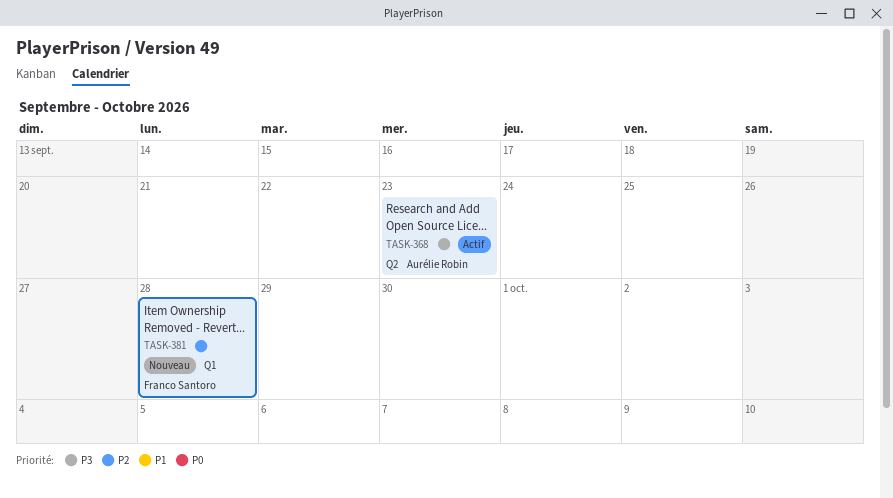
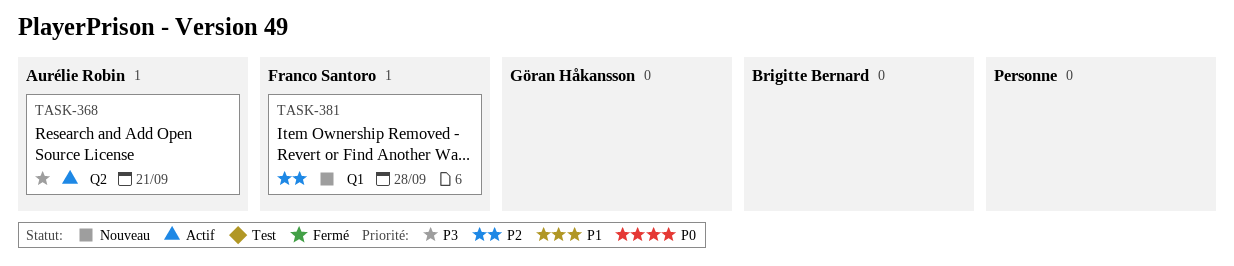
TASK-368, due: Sep 23 -> Sep 21

